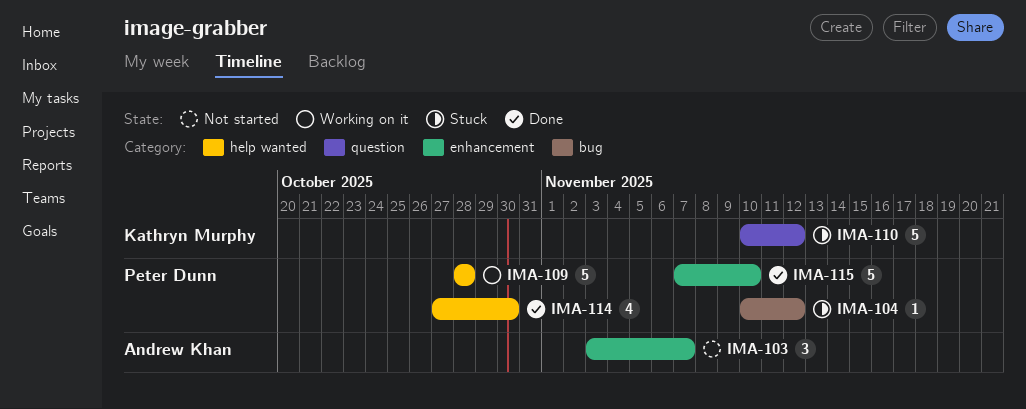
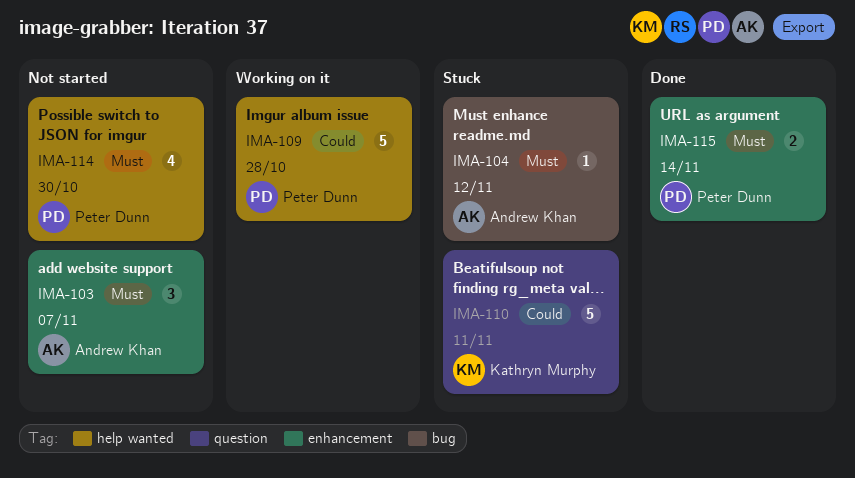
IMA-104, owner: Peter Dunn -> Andrew Khan
IMA-110, due: Nov 12 -> Nov 11
IMA-114, status: Done -> Not started
IMA-115, estimate: 5 -> 2
IMA-115, due: Nov 10 -> Nov 14

